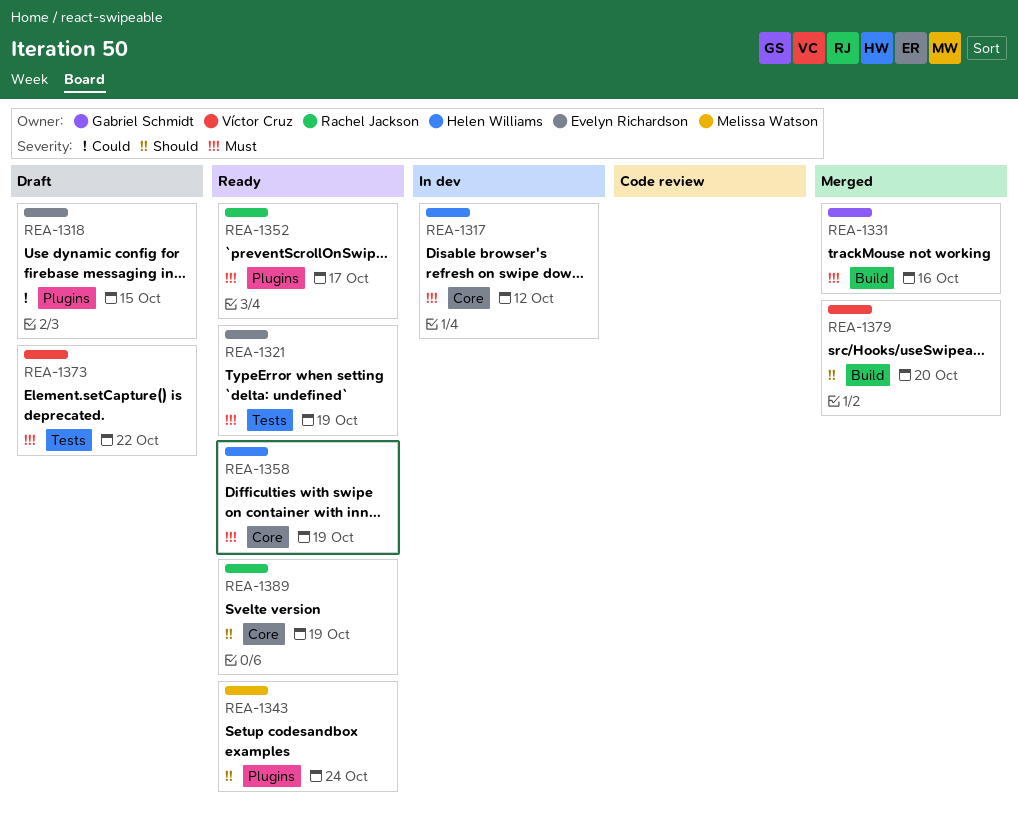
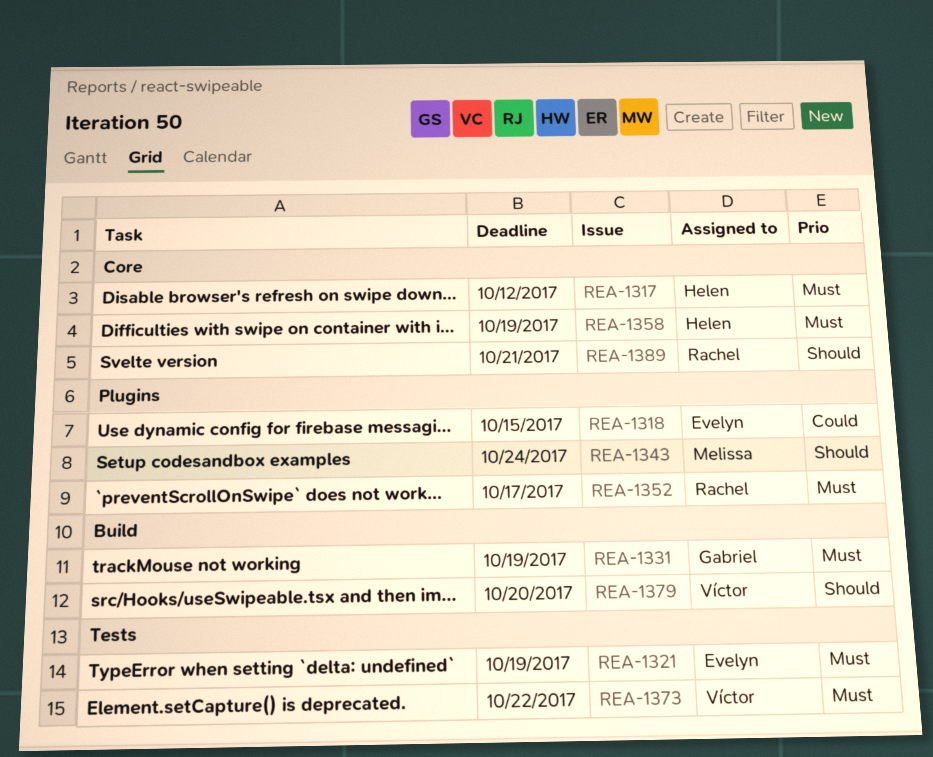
REA-1331, due: Oct 16 -> Oct 19
REA-1389, due: Oct 19 -> Oct 21

